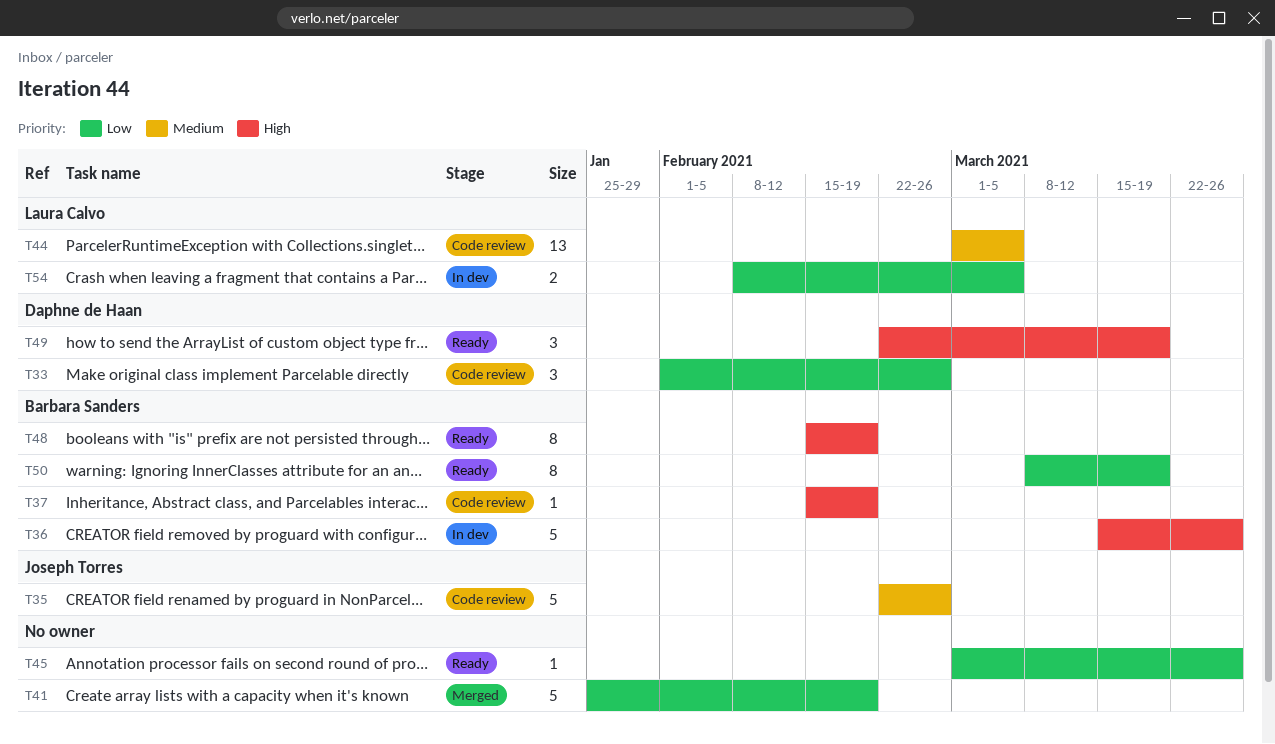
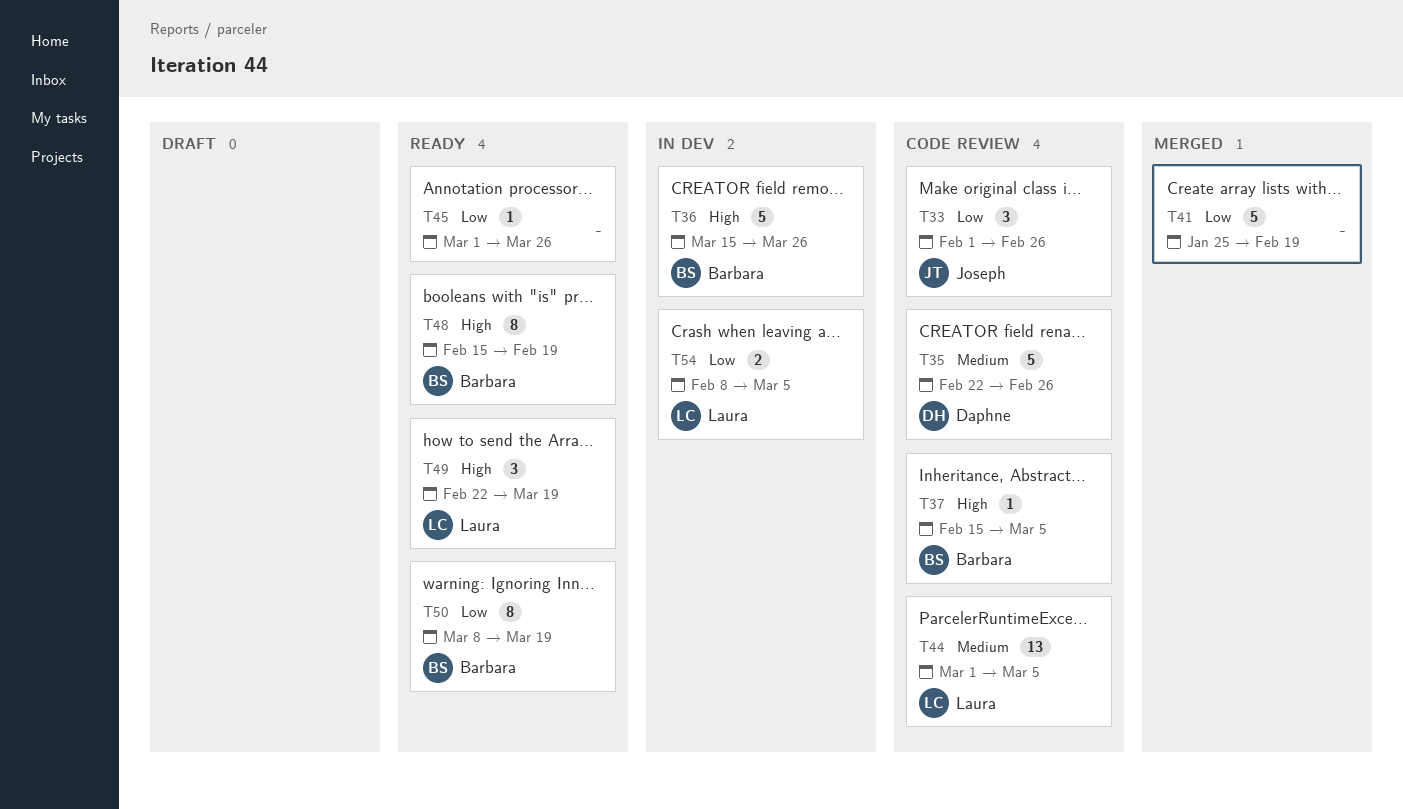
T33, owner: Daphne de Haan -> Joseph Torres
T35, owner: Joseph Torres -> Daphne de Haan
T37, due: Feb 19 -> Mar 5
T49, owner: Daphne de Haan -> Laura Calvo

